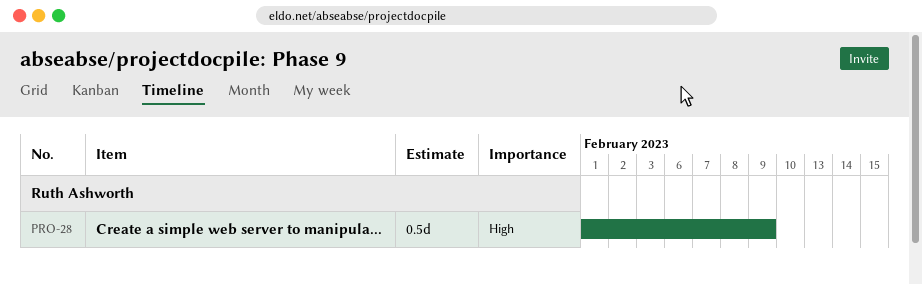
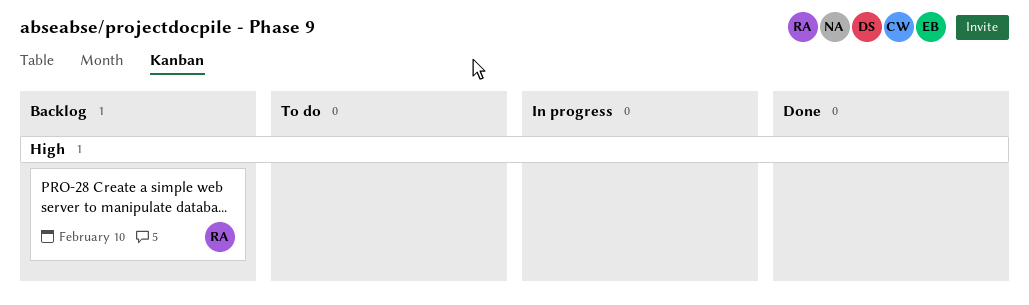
PRO-28, due: Feb 9 -> Feb 10

